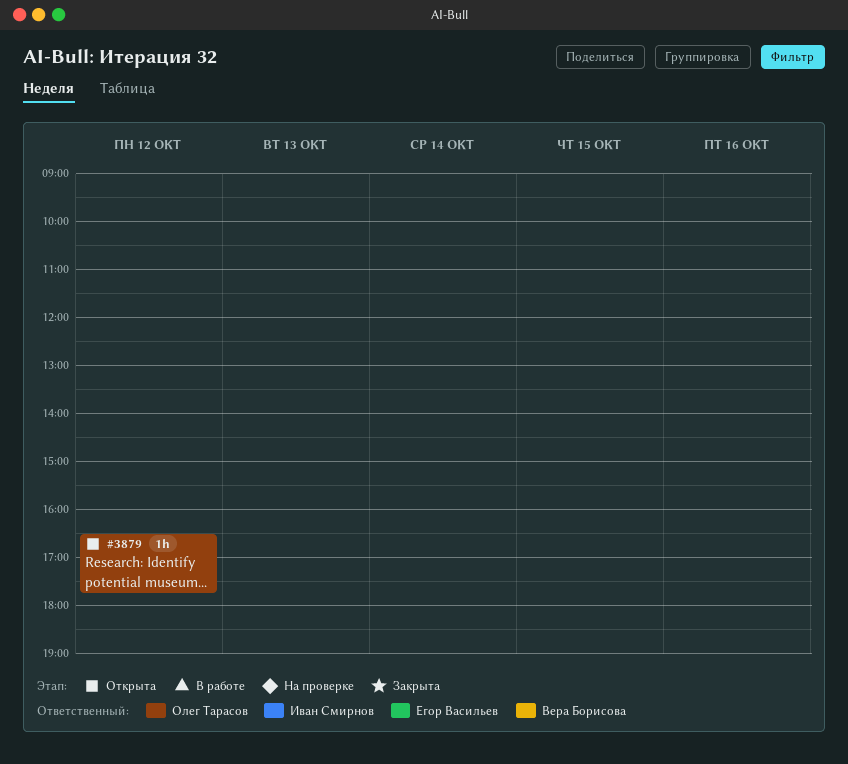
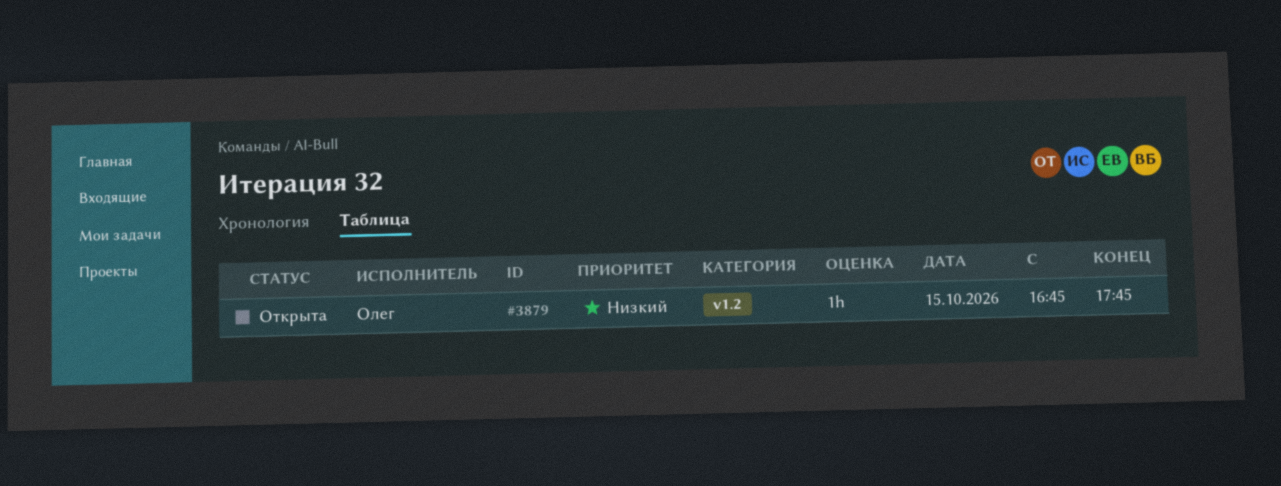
#3879, day: Oct 12 -> Oct 15
#3879, begins: 16:30 -> 16:45

